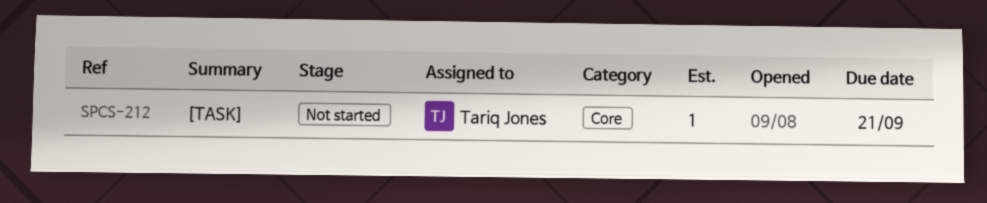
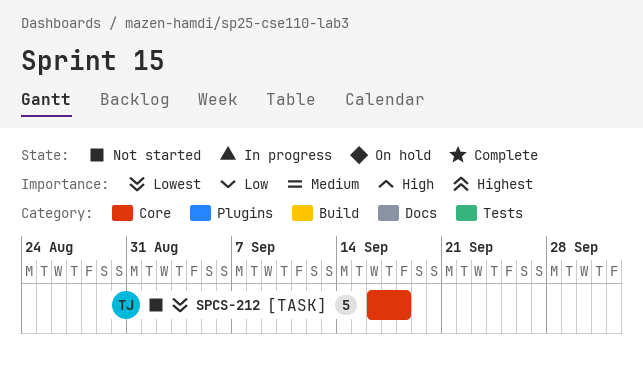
SPCS-212, estimate: 1 -> 5
SPCS-212, due: Sep 21 -> Sep 18

